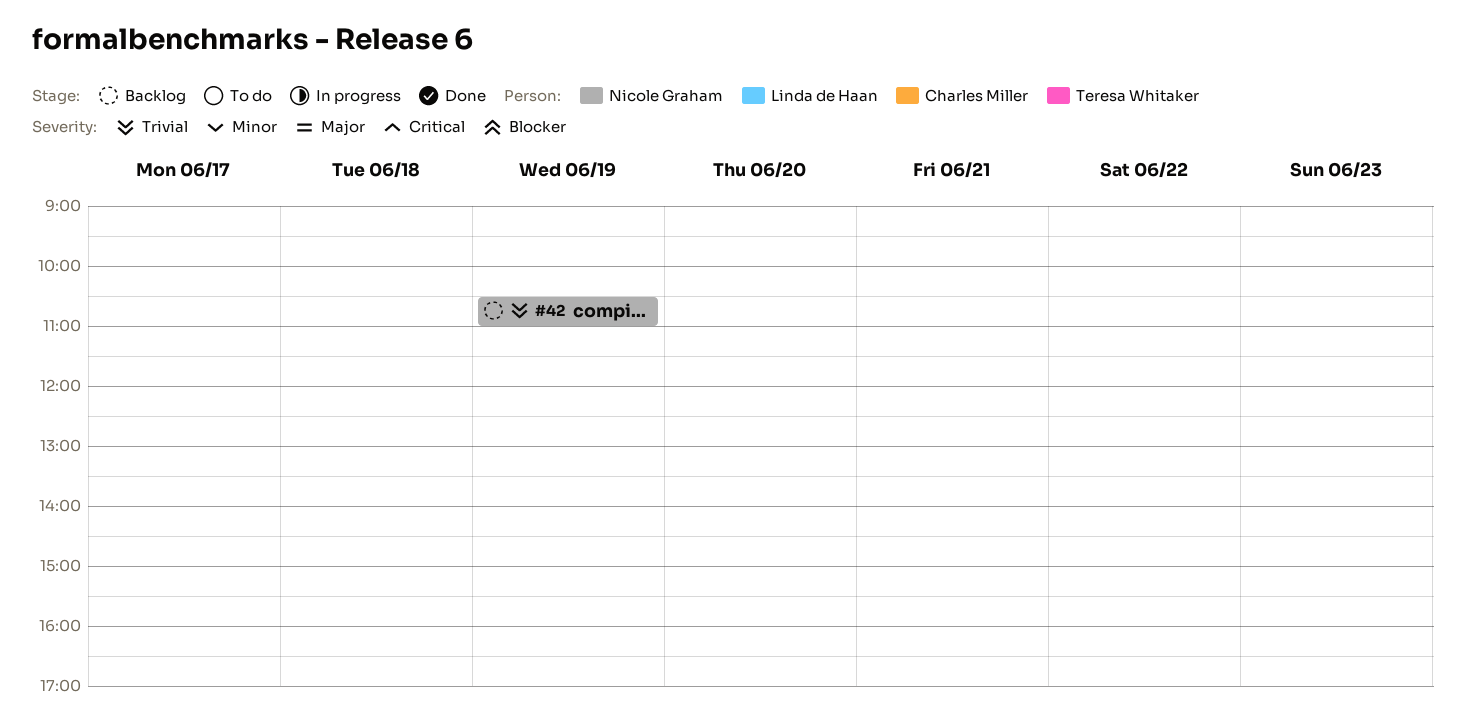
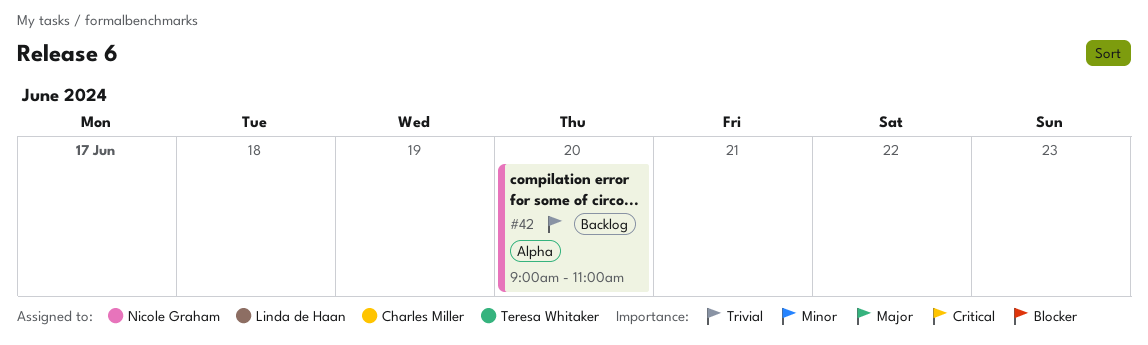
#42, day: Jun 19 -> Jun 20
#42, begins: 10:30 -> 09:00

